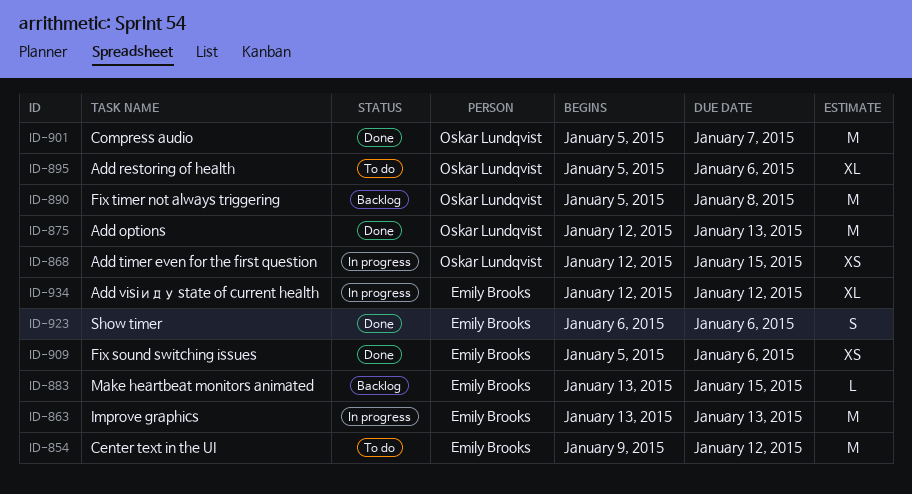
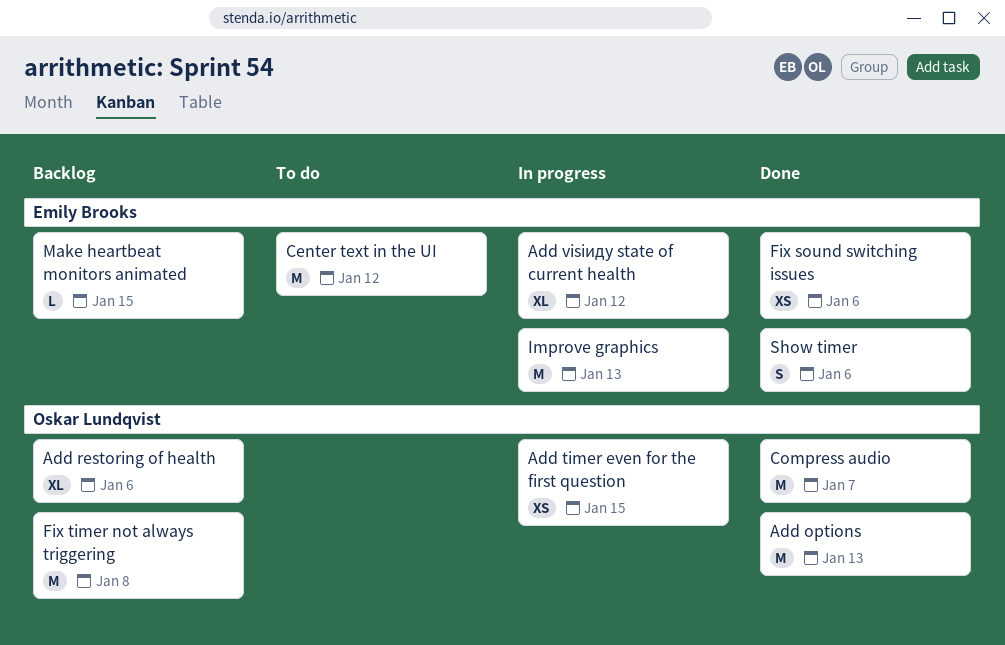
Add restoring of health, status: To do -> Backlog

